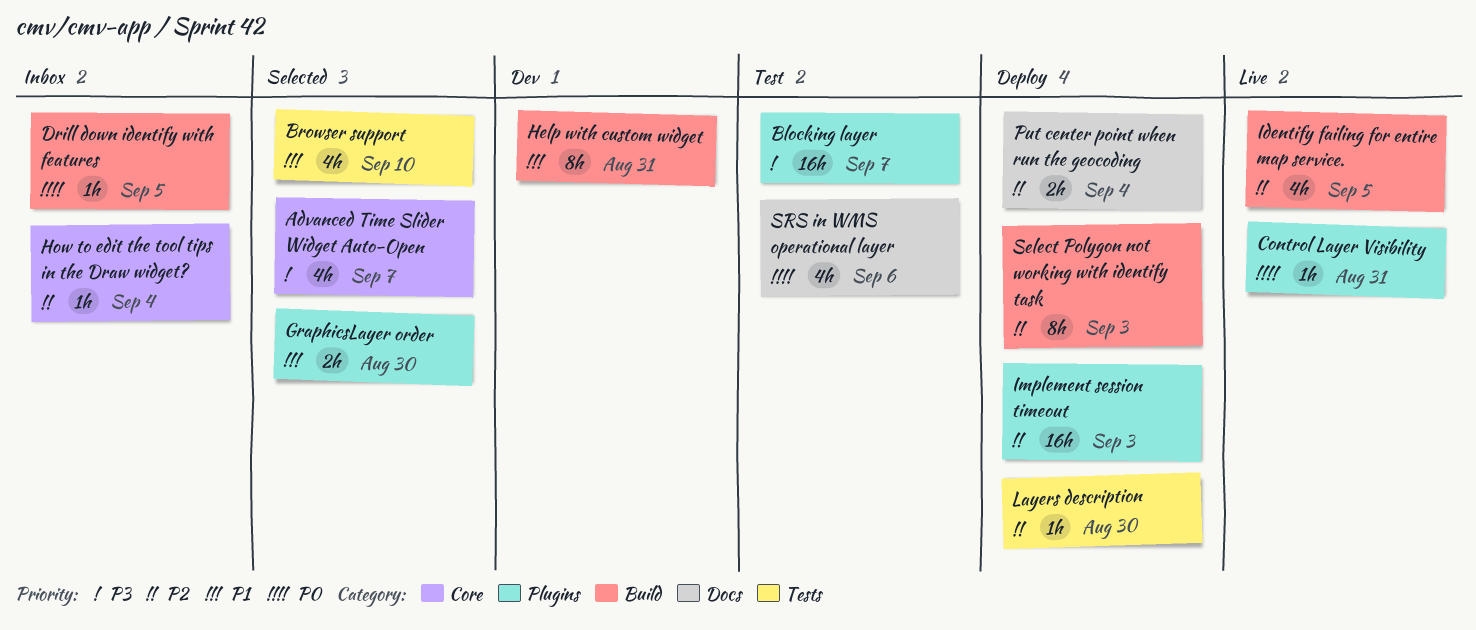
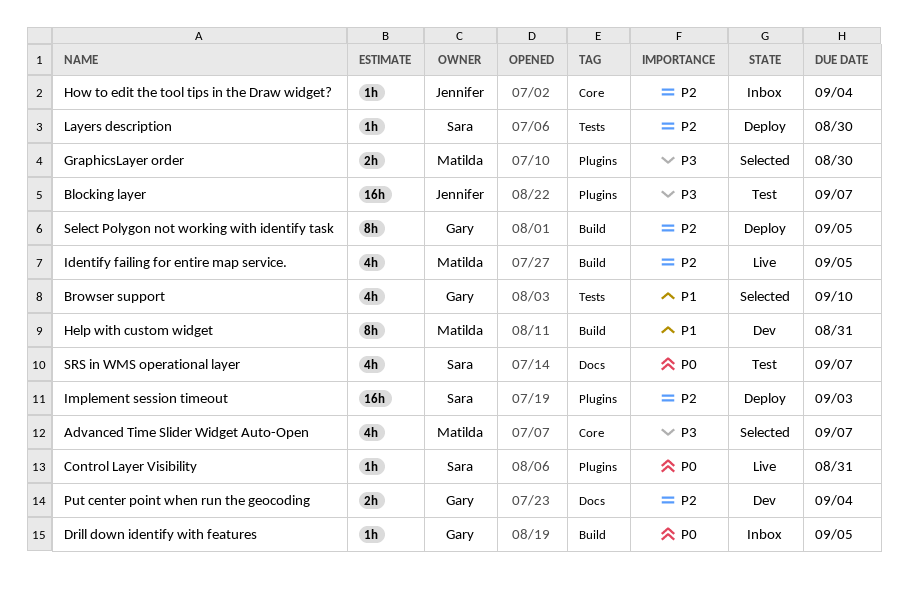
GraphicsLayer order, priority: P1 -> P3
Put center point when run the geocoding, status: Deploy -> Dev
Select Polygon not working with identify task, due: Sep 3 -> Sep 5
SRS in WMS operational layer, due: Sep 6 -> Sep 7

